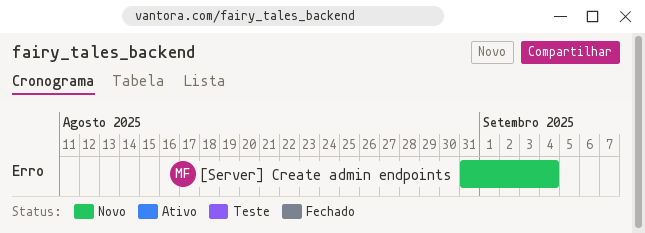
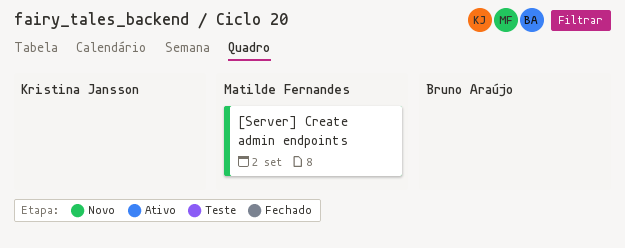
[Server] Create admin endpoints, due: Sep 4 -> Sep 2

